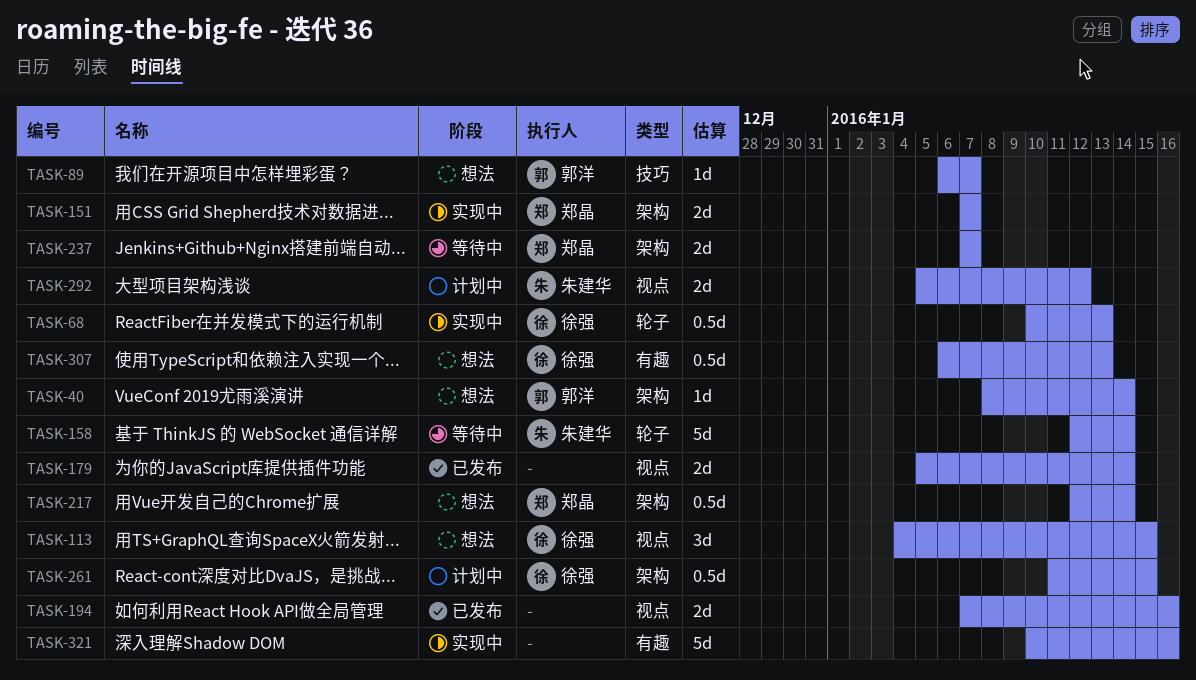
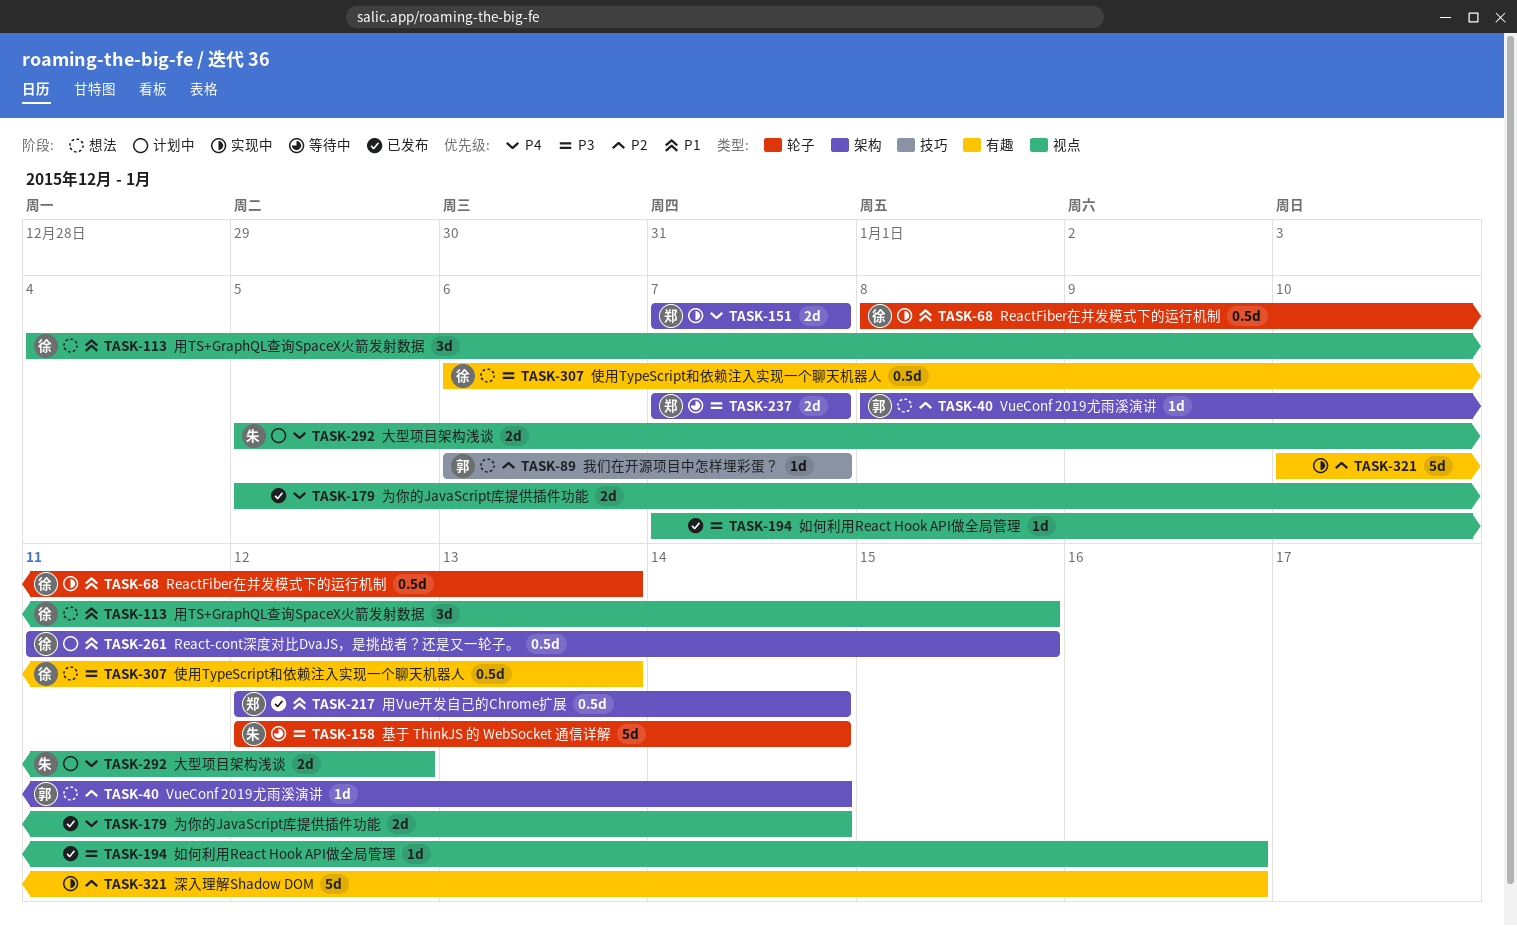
TASK-68, start: Jan 10 -> Jan 8
TASK-194, estimate: 2d -> 1d
TASK-217, status: 想法 -> 已发布

